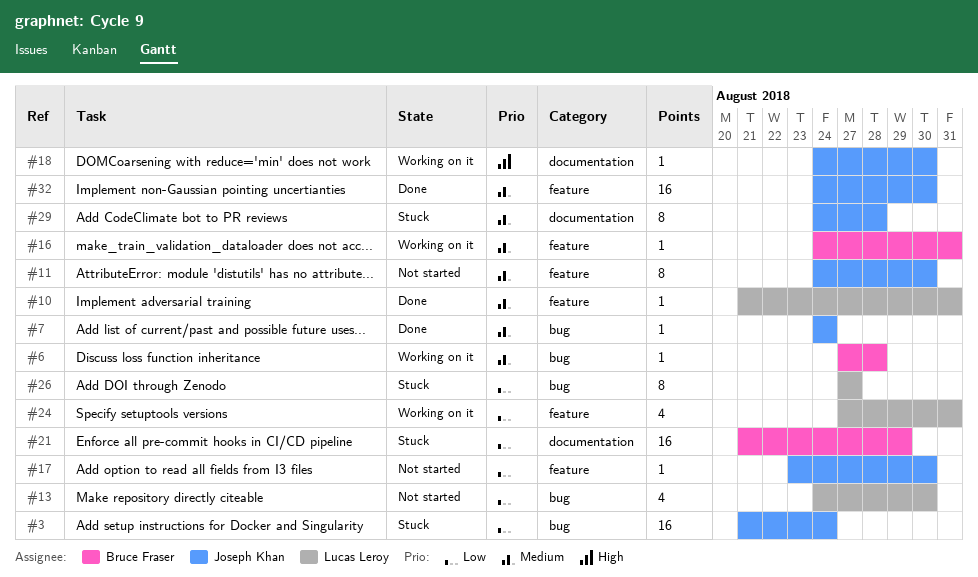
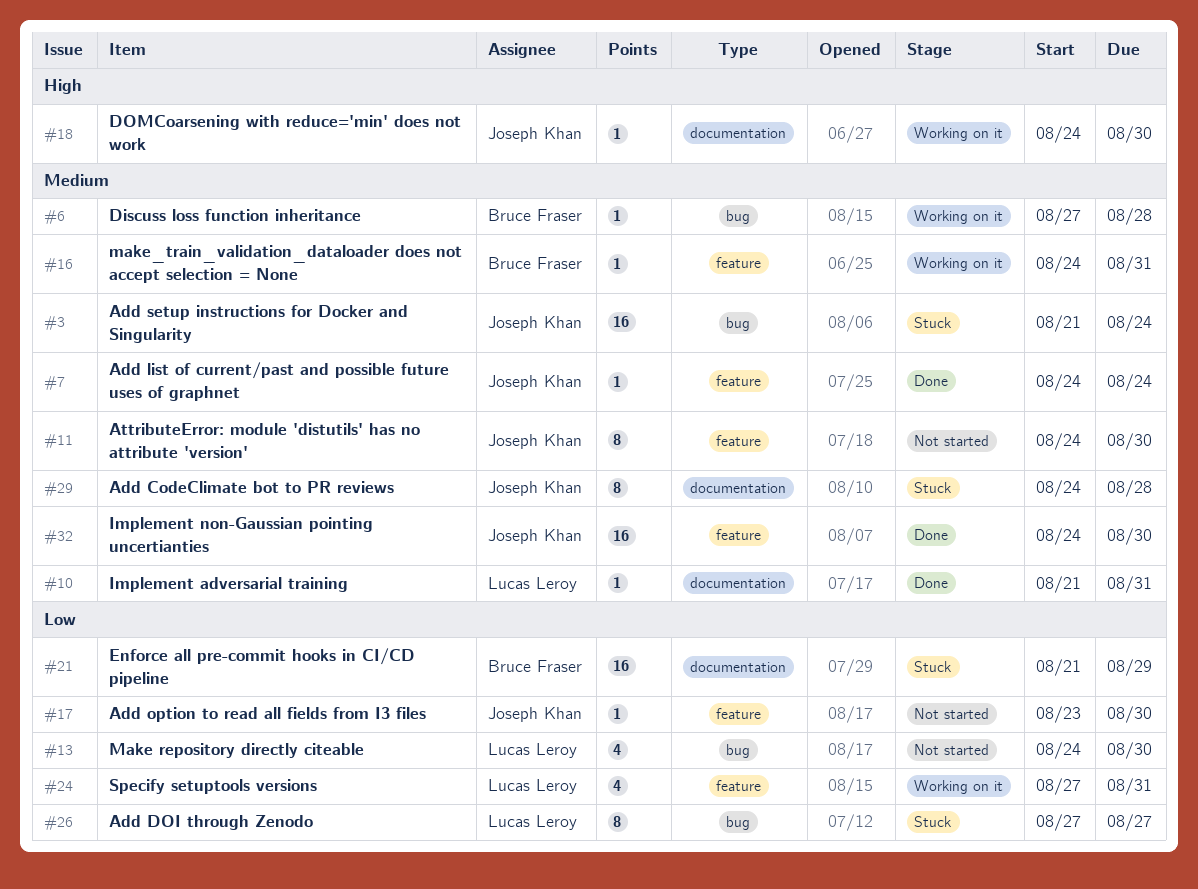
#3, priority: Low -> Medium
#7, label: bug -> feature
#10, label: feature -> documentation

